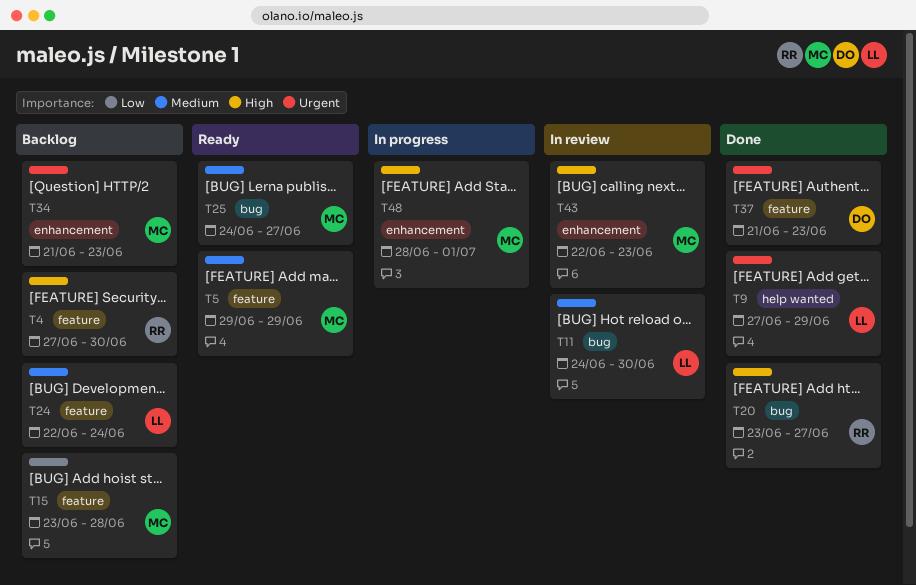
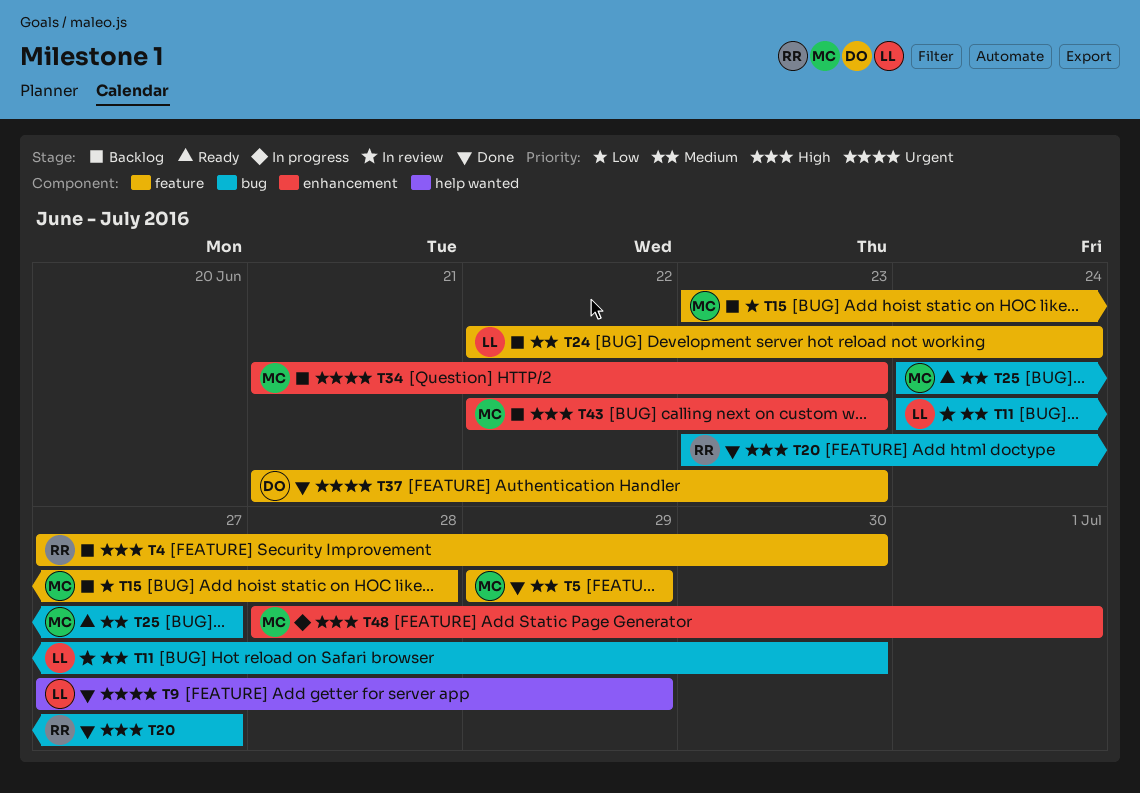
T5, status: Ready -> Done
T43, status: In review -> Backlog

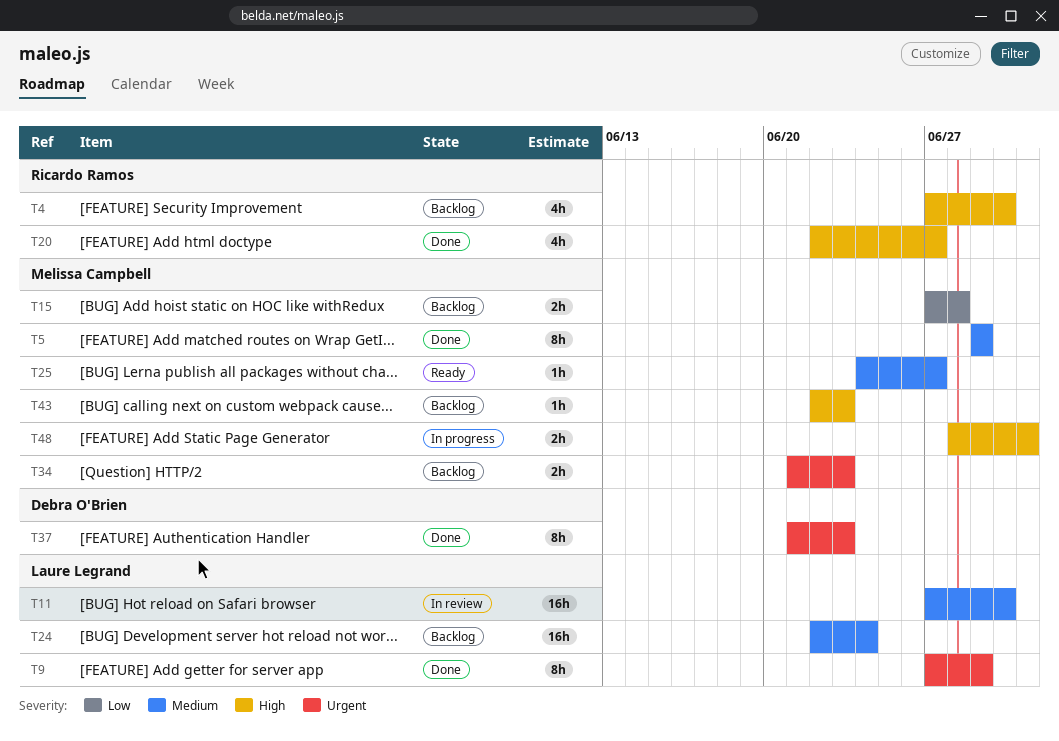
T11, start: Jun 24 -> Jun 27
T15, start: Jun 23 -> Jun 27
T20, start: Jun 23 -> Jun 22

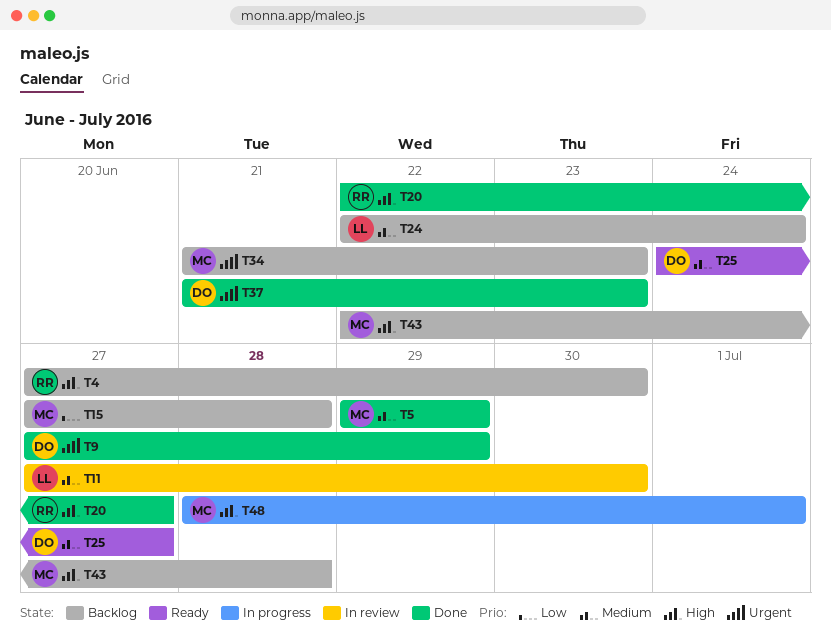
T9, owner: Laure Legrand -> Debra O'Brien
T25, owner: Melissa Campbell -> Debra O'Brien
T43, due: Jun 23 -> Jun 28

